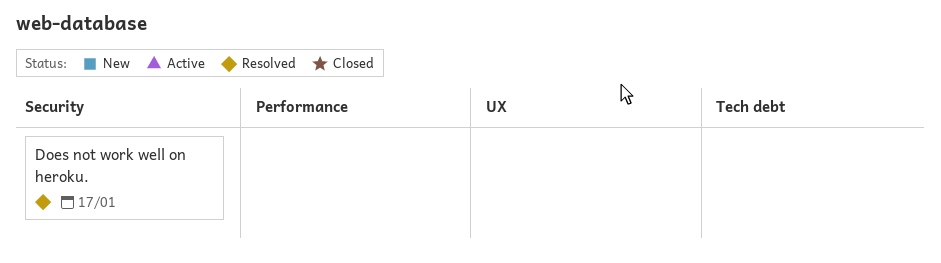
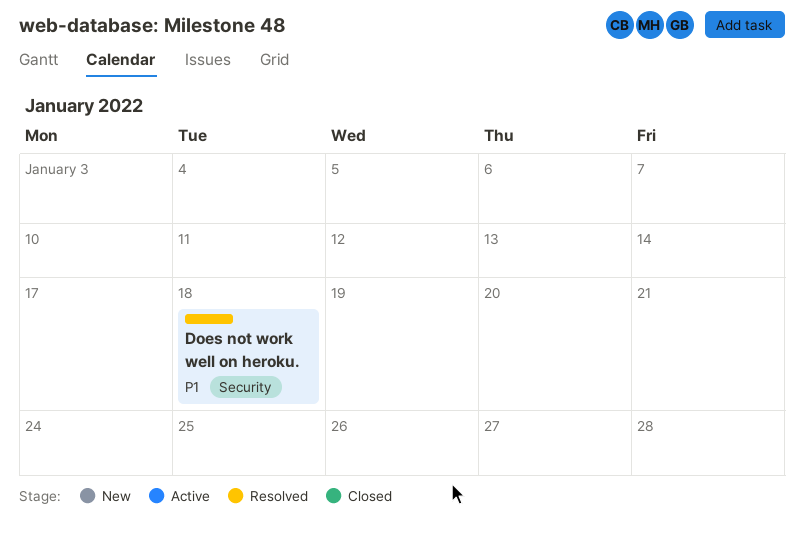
Does not work well on heroku., due: Jan 17 -> Jan 18

